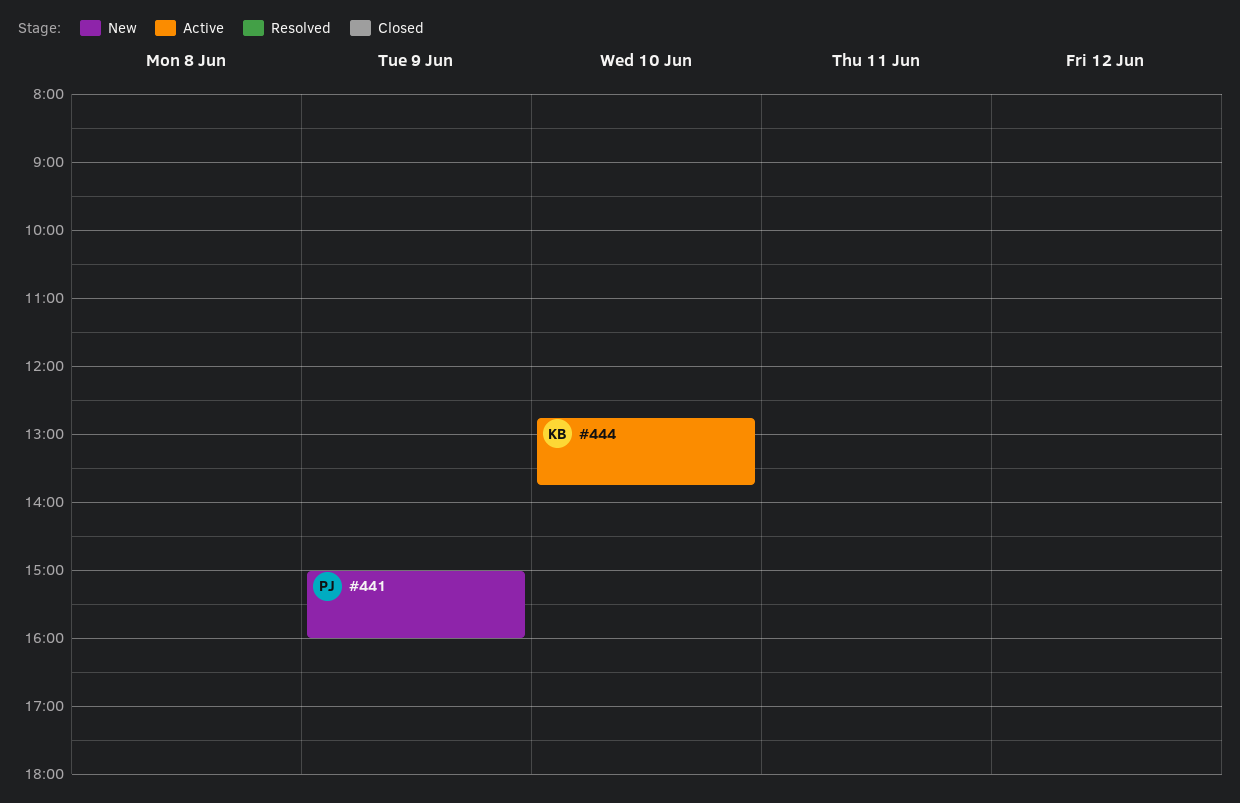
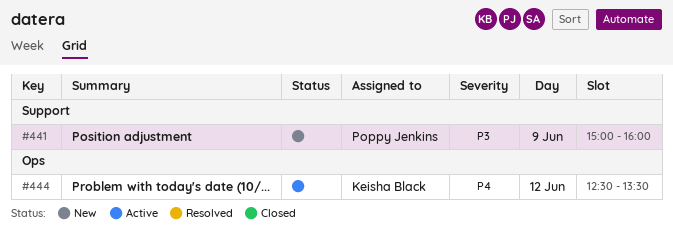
#444, day: Jun 10 -> Jun 12
#444, begins: 12:45 -> 12:30
#444, ends: 13:45 -> 13:30

